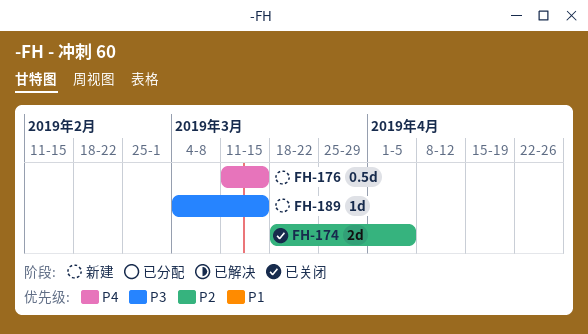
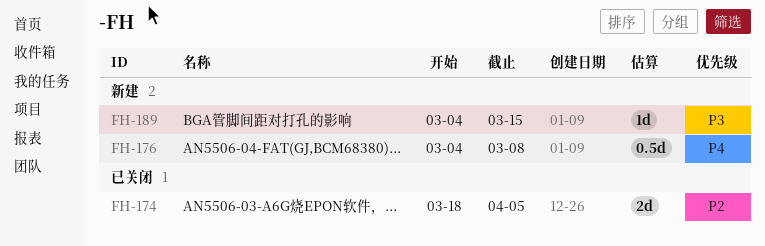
FH-176, start: Mar 11 -> Mar 4
FH-176, due: Mar 15 -> Mar 8

